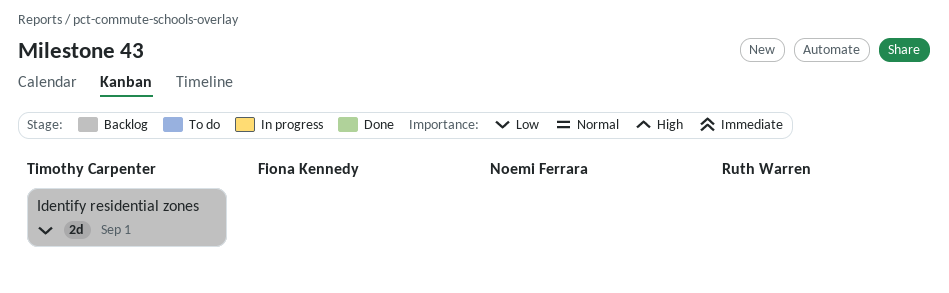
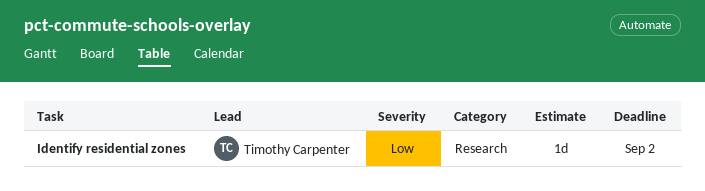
Identify residential zones, estimate: 2d -> 1d
Identify residential zones, due: Sep 1 -> Sep 2

